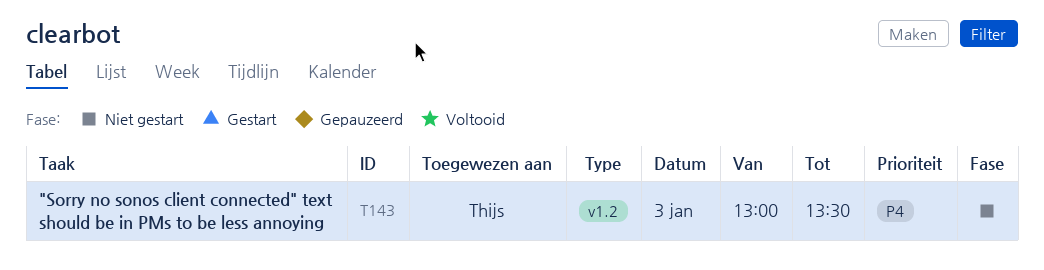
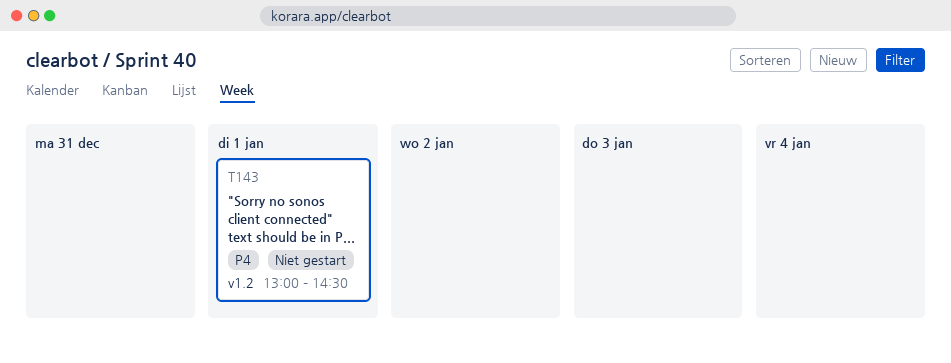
T143, day: Jan 3 -> Jan 1
T143, ends: 13:30 -> 14:30

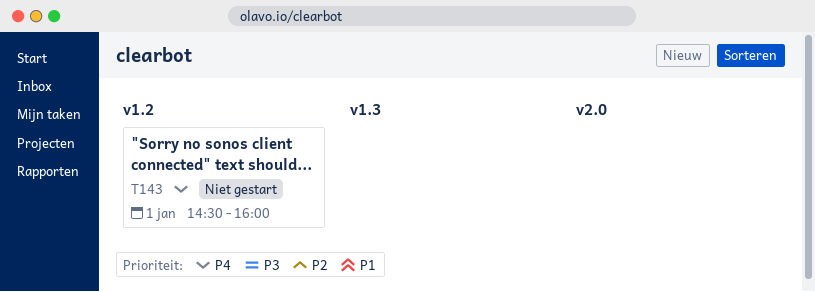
T143, begins: 13:00 -> 14:30
T143, ends: 14:30 -> 16:00

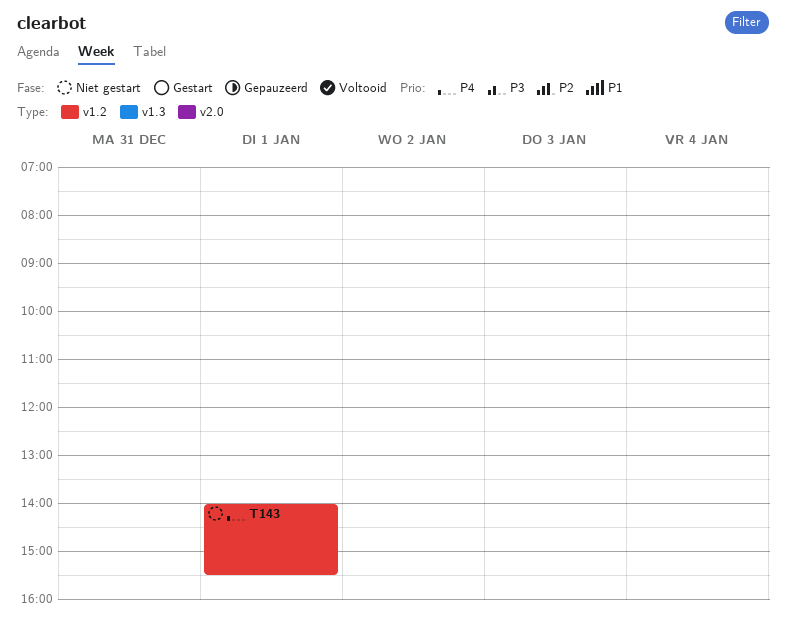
T143, begins: 14:30 -> 14:00
T143, ends: 16:00 -> 15:30

